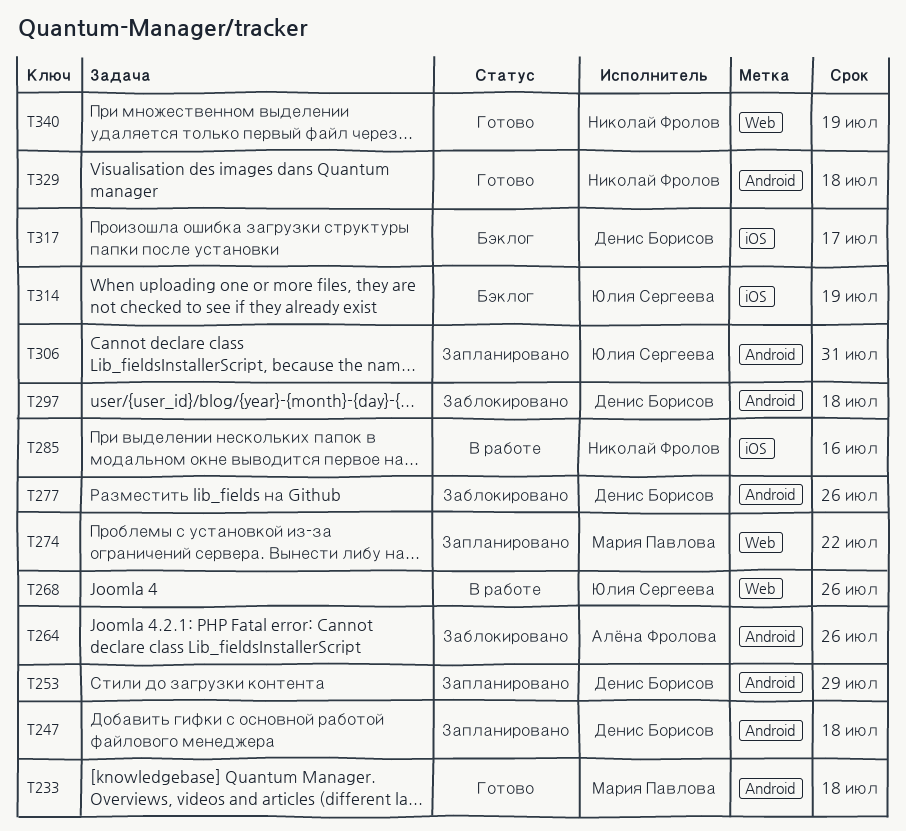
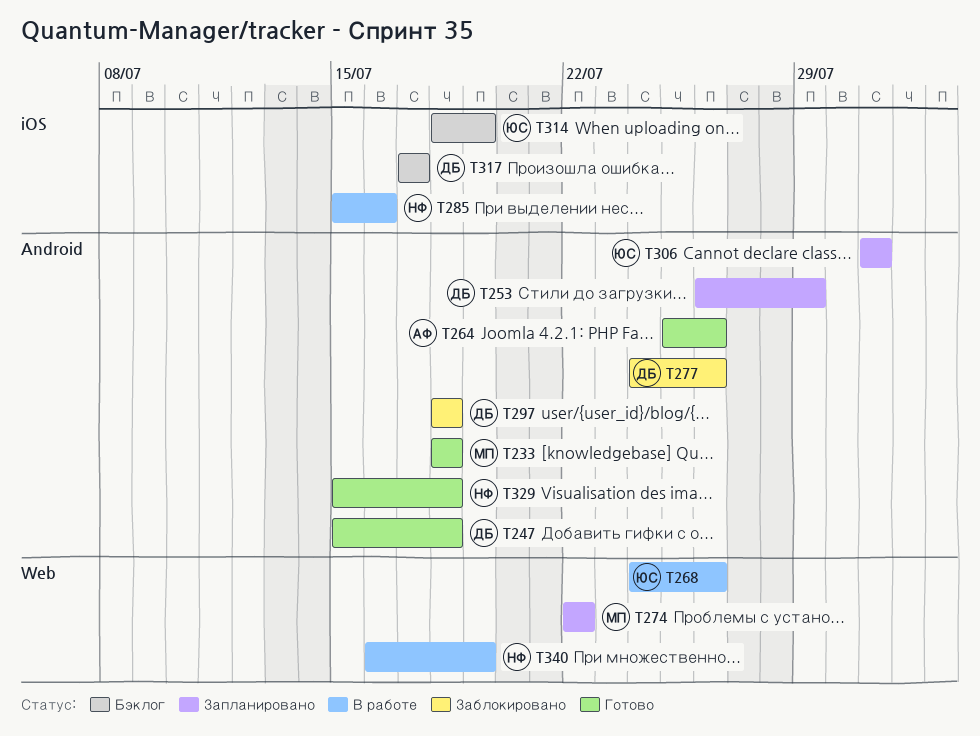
T247, status: Запланировано -> Готово
T264, status: Заблокировано -> Готово
T340, status: Готово -> В работе

